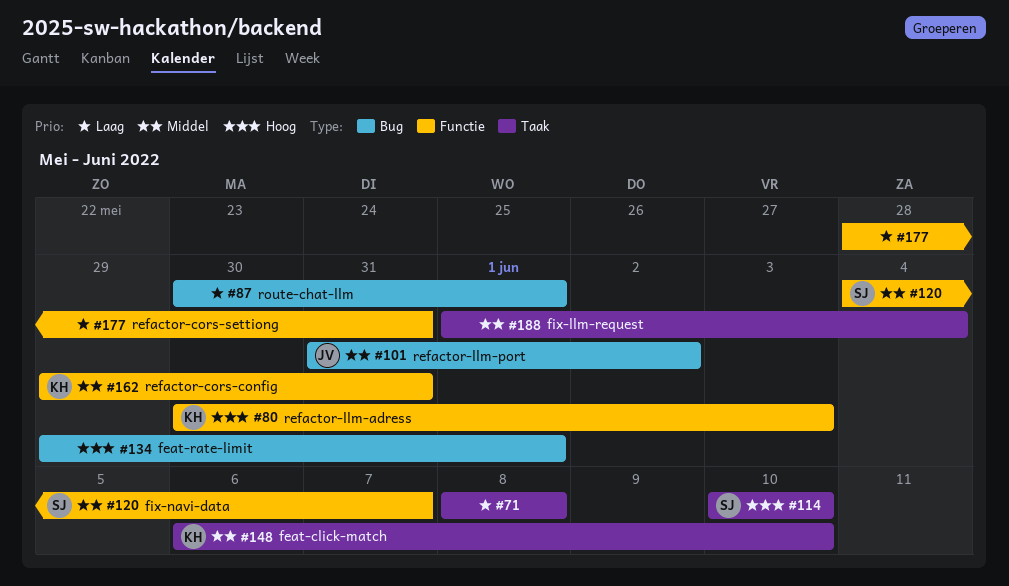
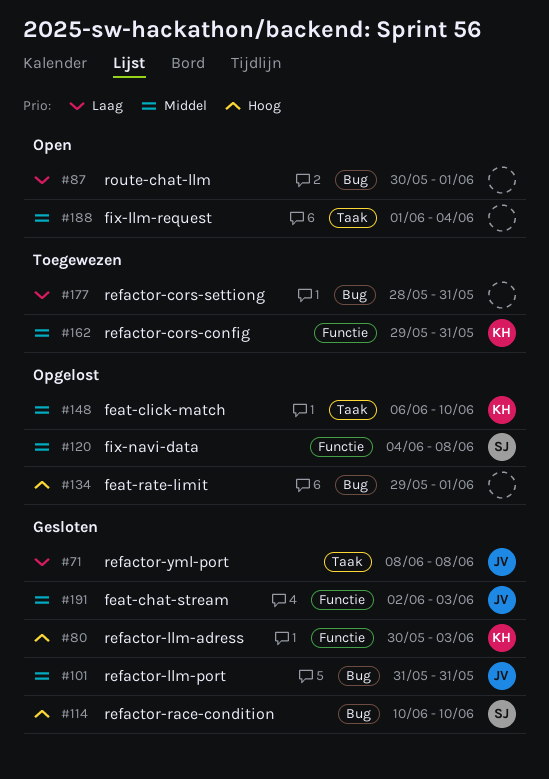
#71, owner: none -> JV
#101, due: Jun 2 -> May 31
#114, label: Taak -> Bug
#120, due: Jun 7 -> Jun 8
#177, label: Functie -> Bug
#191: none -> present

